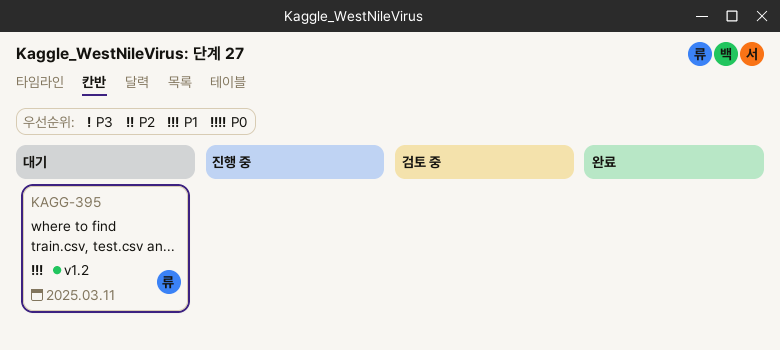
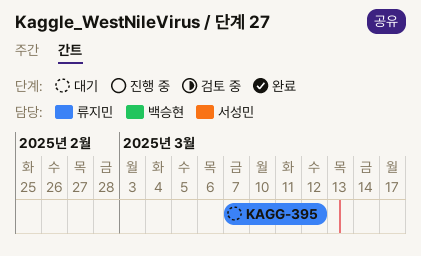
KAGG-395, due: Mar 11 -> Mar 12

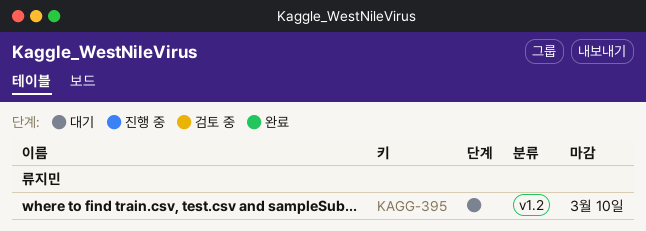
KAGG-395, due: Mar 12 -> Mar 10

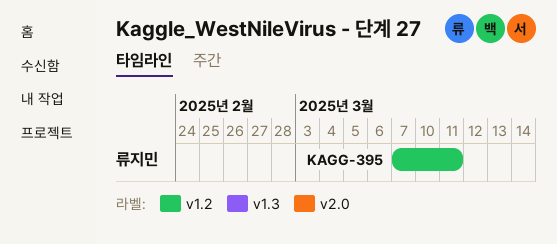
KAGG-395, due: Mar 10 -> Mar 11

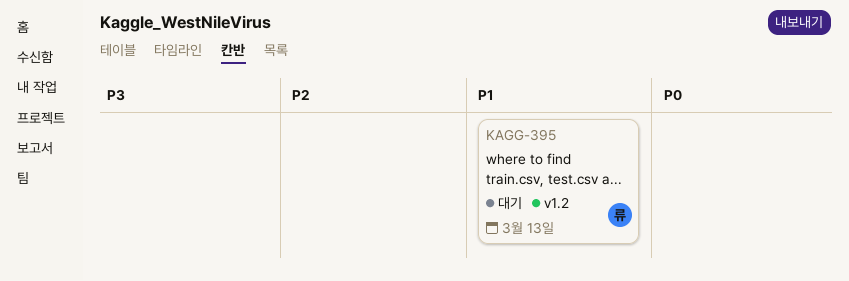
KAGG-395, due: Mar 11 -> Mar 13

